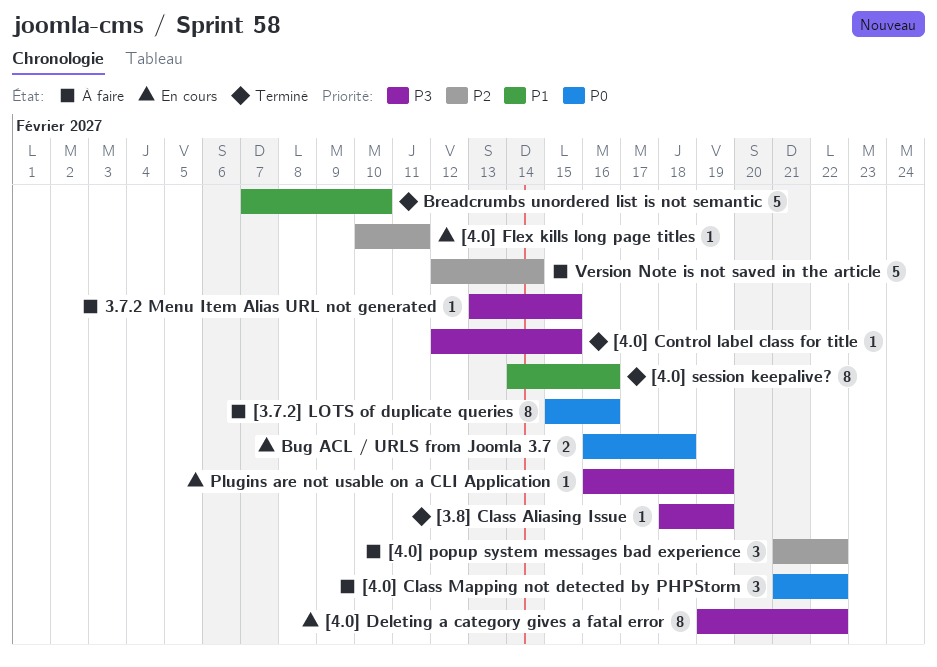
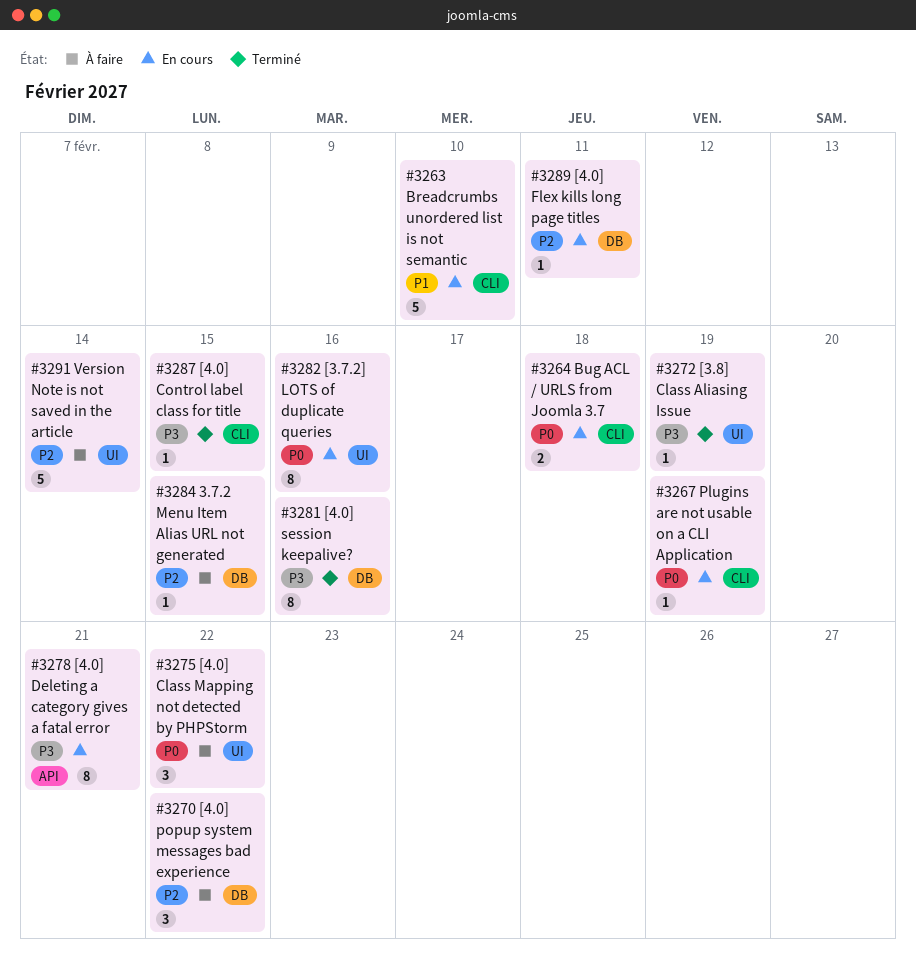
3.7.2 Menu Item Alias URL not generated, priority: P3 -> P2
[3.7.2] LOTS of duplicate queries, status: À faire -> En cours
[4.0] Deleting a category gives a fatal error, due: Feb 22 -> Feb 21
[4.0] session keepalive?, priority: P1 -> P3
Breadcrumbs unordered list is not semantic, status: Terminé -> En cours
Plugins are not usable on a CLI Application, priority: P3 -> P0

